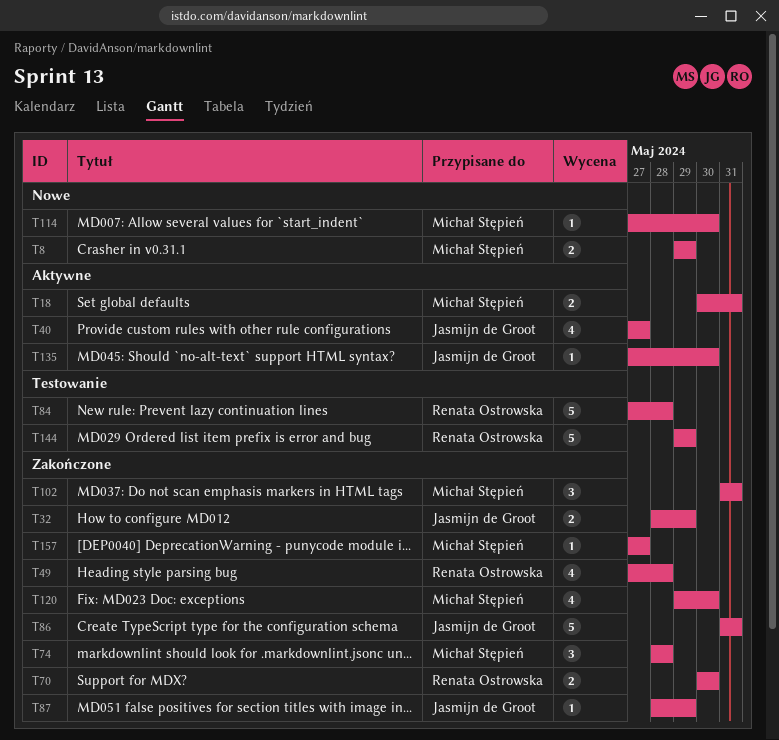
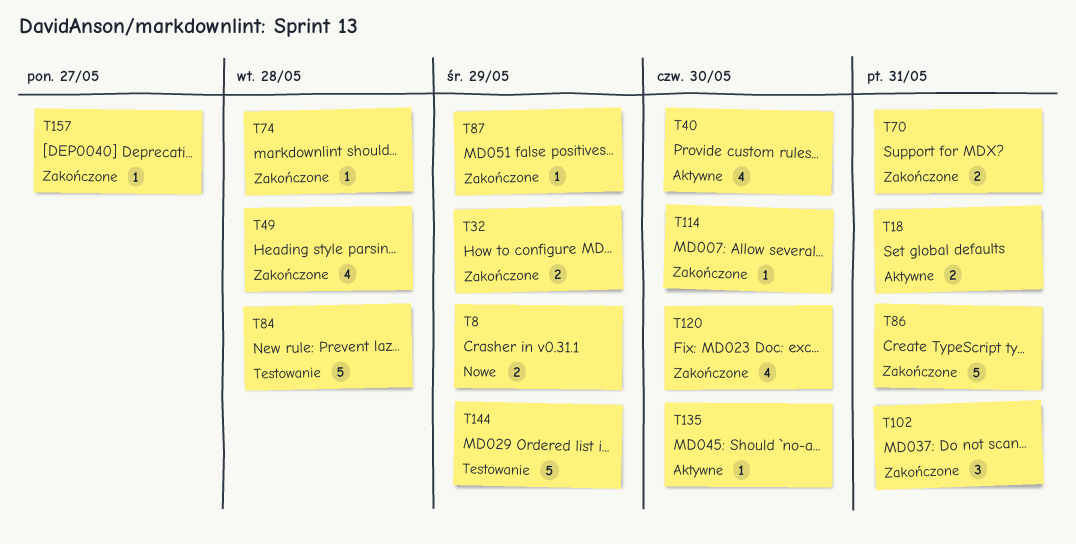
T40, due: May 27 -> May 30
T70, due: May 30 -> May 31
T74, estimate: 3 -> 1
T114, status: Nowe -> Zakończone

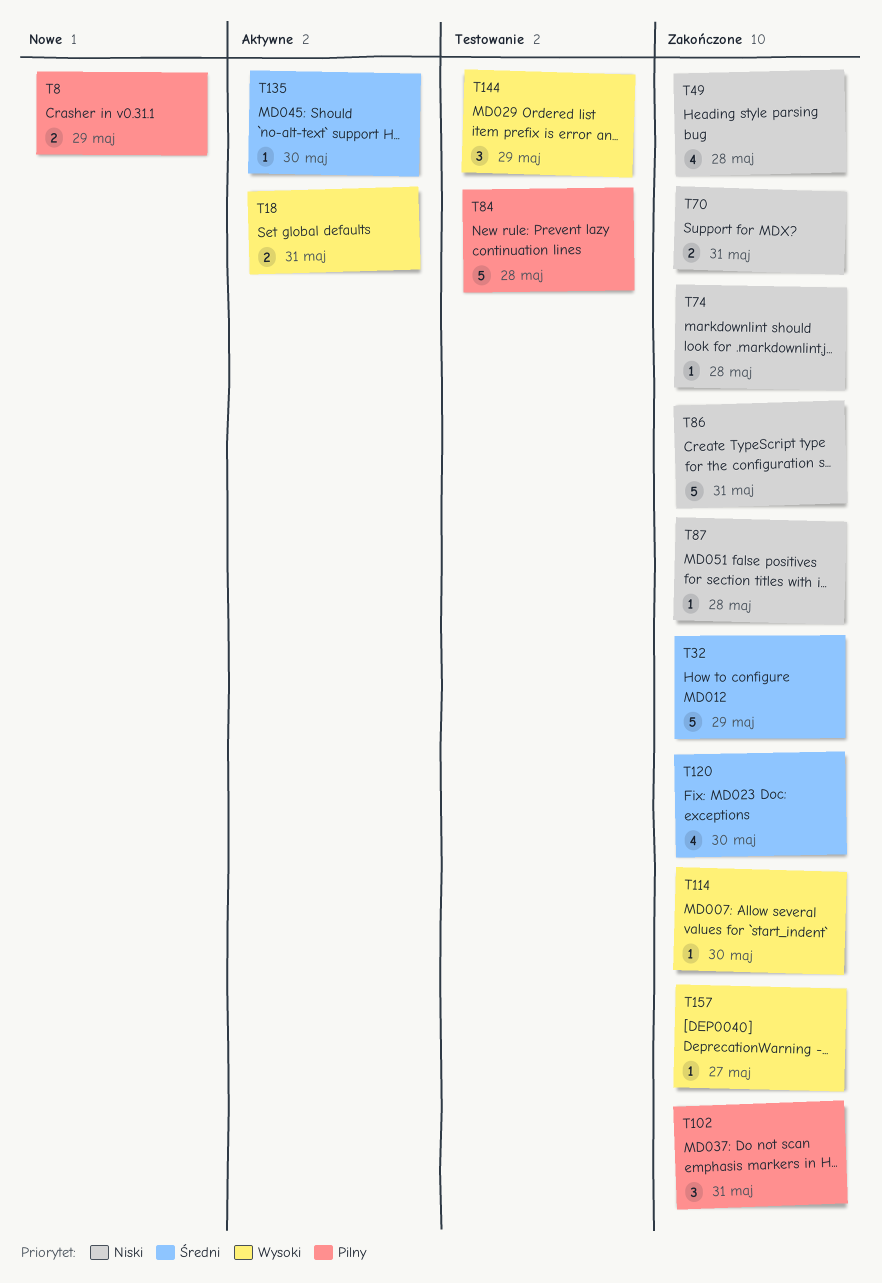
T32, estimate: 2 -> 5
T40: present -> none
T87, due: May 29 -> May 28
T144, estimate: 5 -> 3

